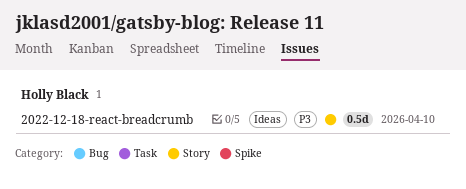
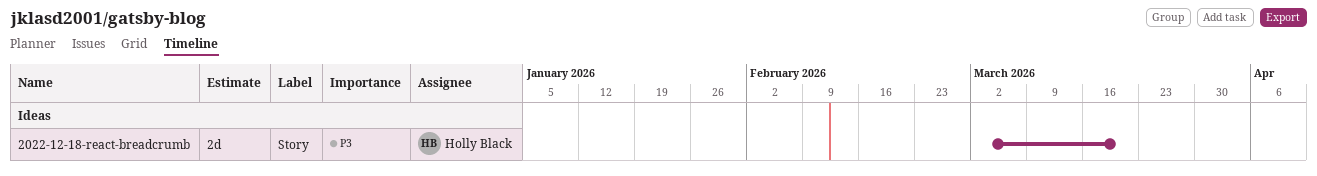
2022-12-18-react-breadcrumb, estimate: 0.5d -> 2d
2022-12-18-react-breadcrumb, due: Apr 10 -> Mar 20

